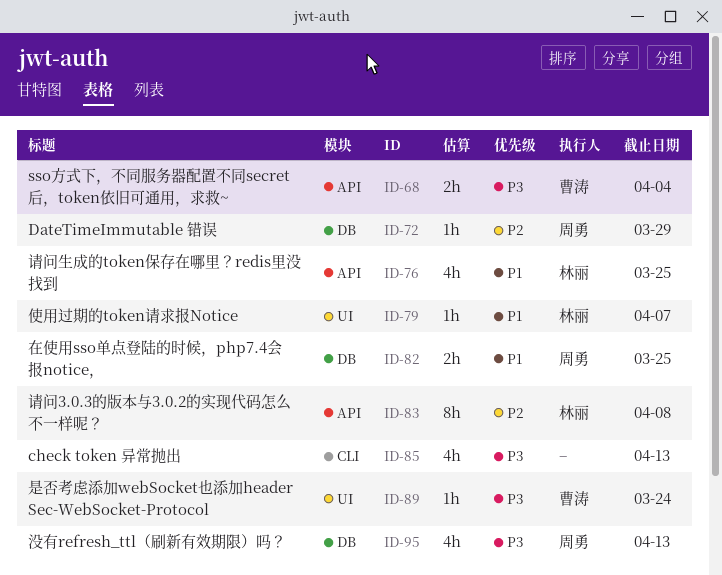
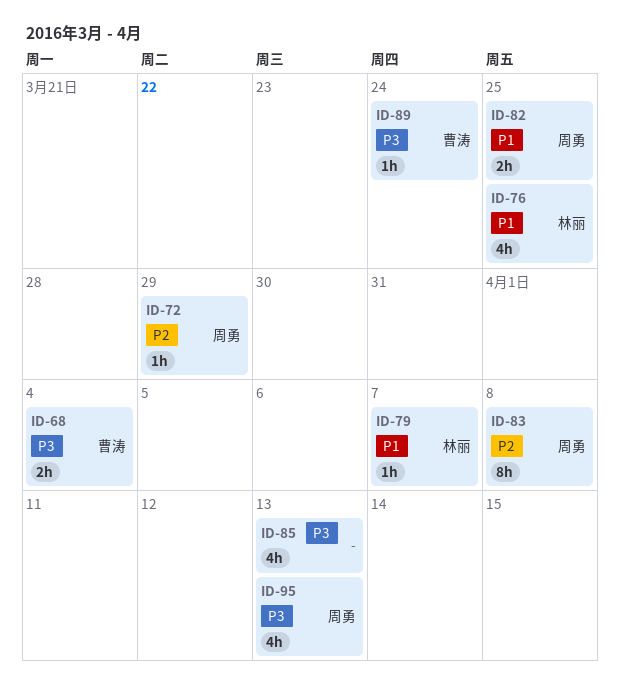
ID-83, owner: 林丽 -> 周勇

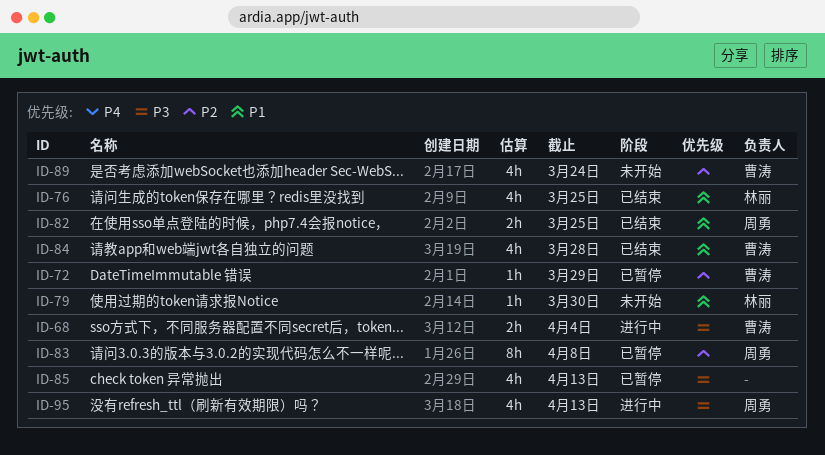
ID-72, owner: 周勇 -> 曹涛
ID-79, due: Apr 7 -> Mar 30
ID-84: none -> present
ID-89, priority: P3 -> P2
ID-89, estimate: 1h -> 4h

